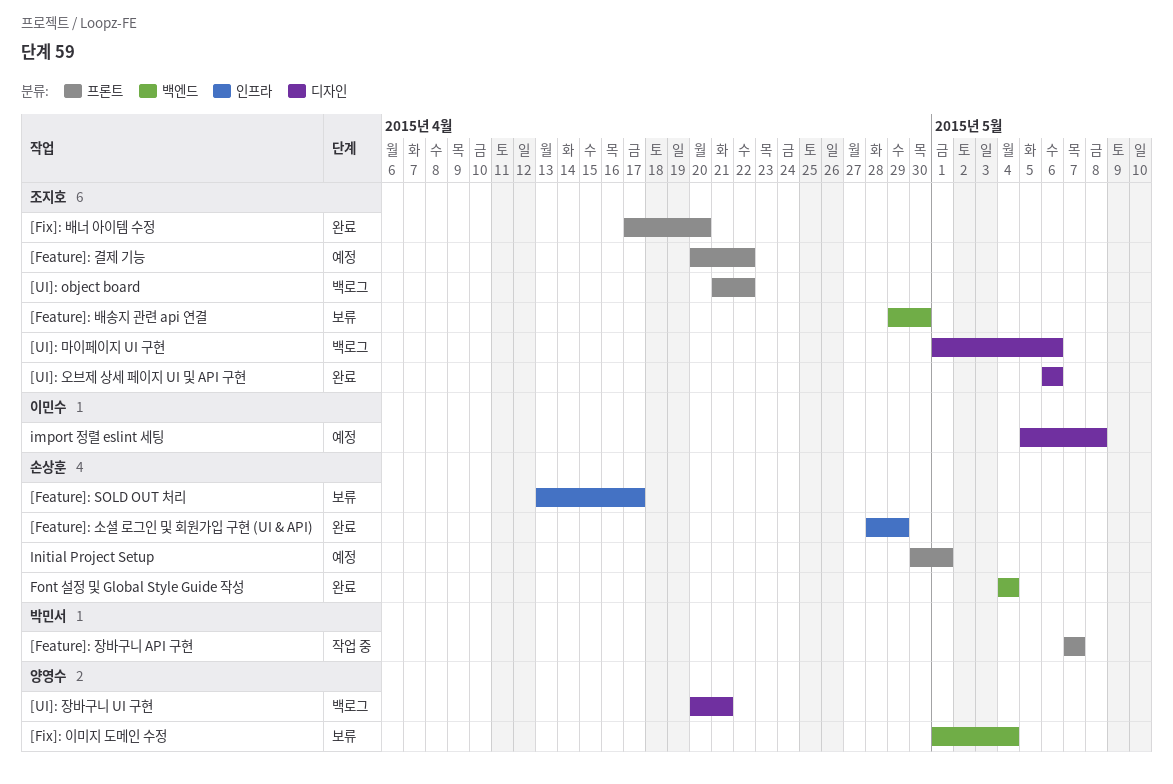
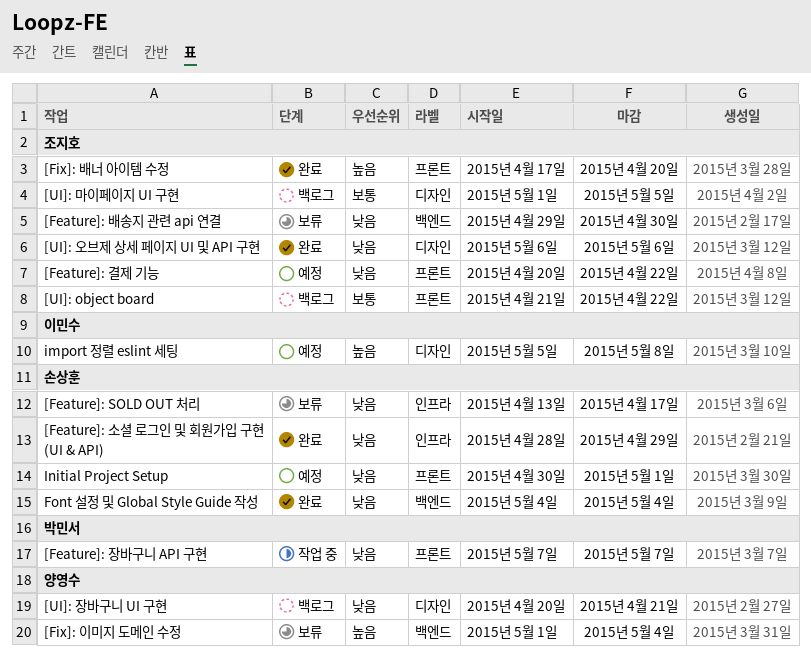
[UI]: 마이페이지 UI 구현, due: May 6 -> May 5

